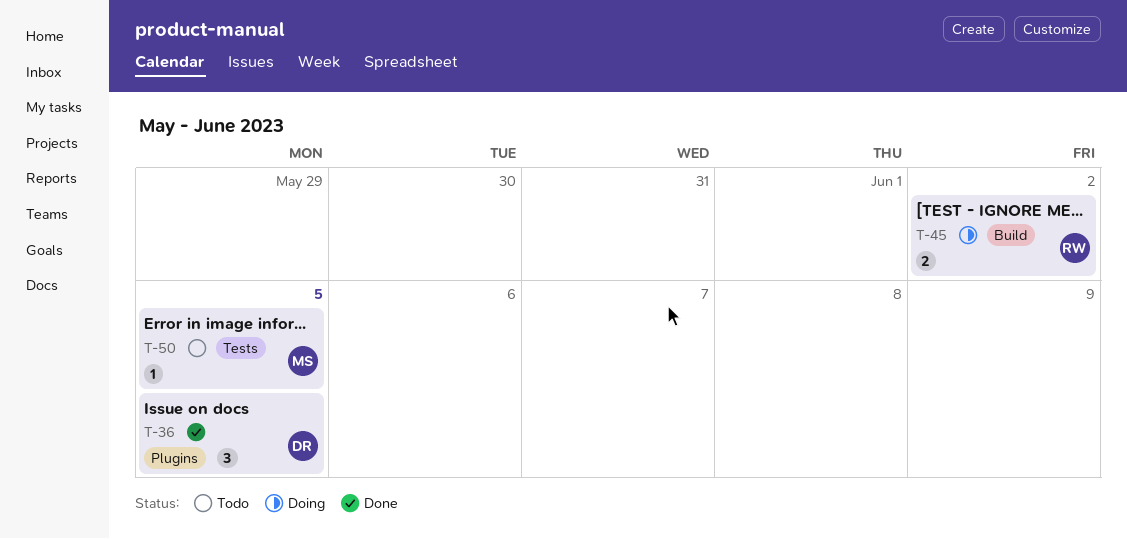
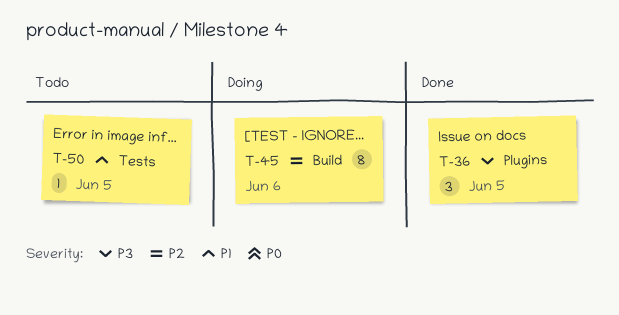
T-45, estimate: 2 -> 8
T-45, due: Jun 2 -> Jun 6

